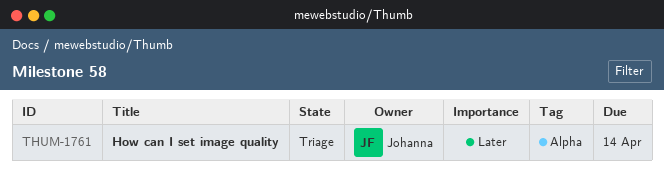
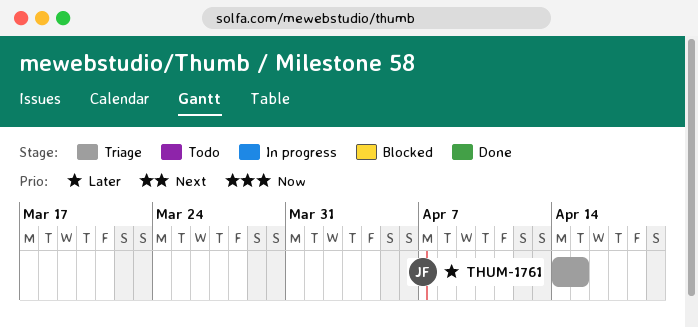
THUM-1761, due: Apr 14 -> Apr 15

